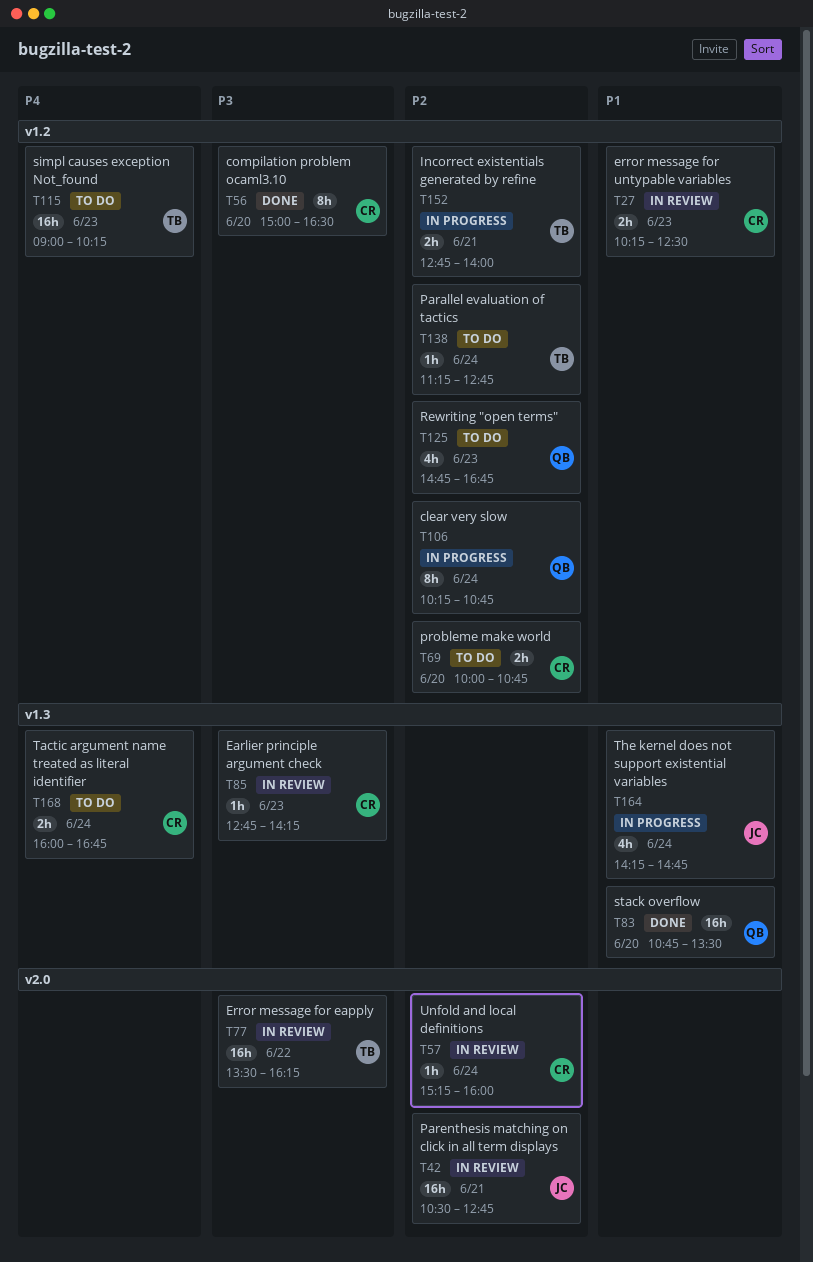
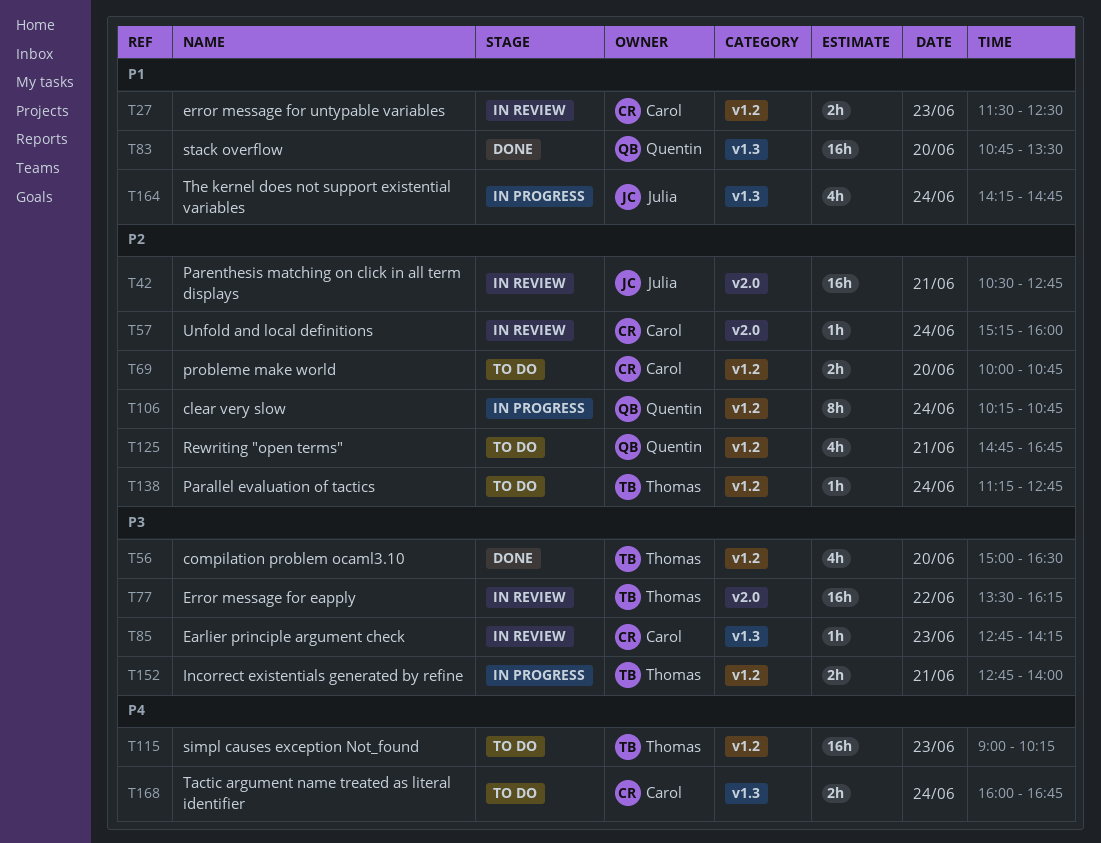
T27, begins: 10:15 -> 11:30
T56, owner: Carol -> Thomas
T56, estimate: 8h -> 4h
T125, day: Jun 23 -> Jun 21
T152, priority: P2 -> P3

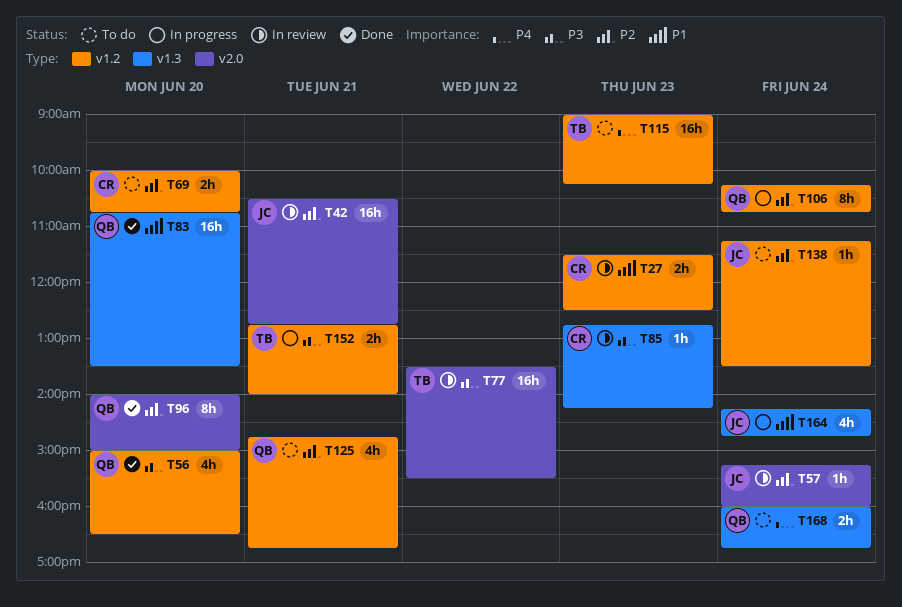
T56, owner: Thomas -> Quentin
T57, owner: Carol -> Julia
T77, ends: 16:15 -> 15:30
T96: none -> present
T138, owner: Thomas -> Julia
T138, ends: 12:45 -> 13:30
T168, owner: Carol -> Quentin

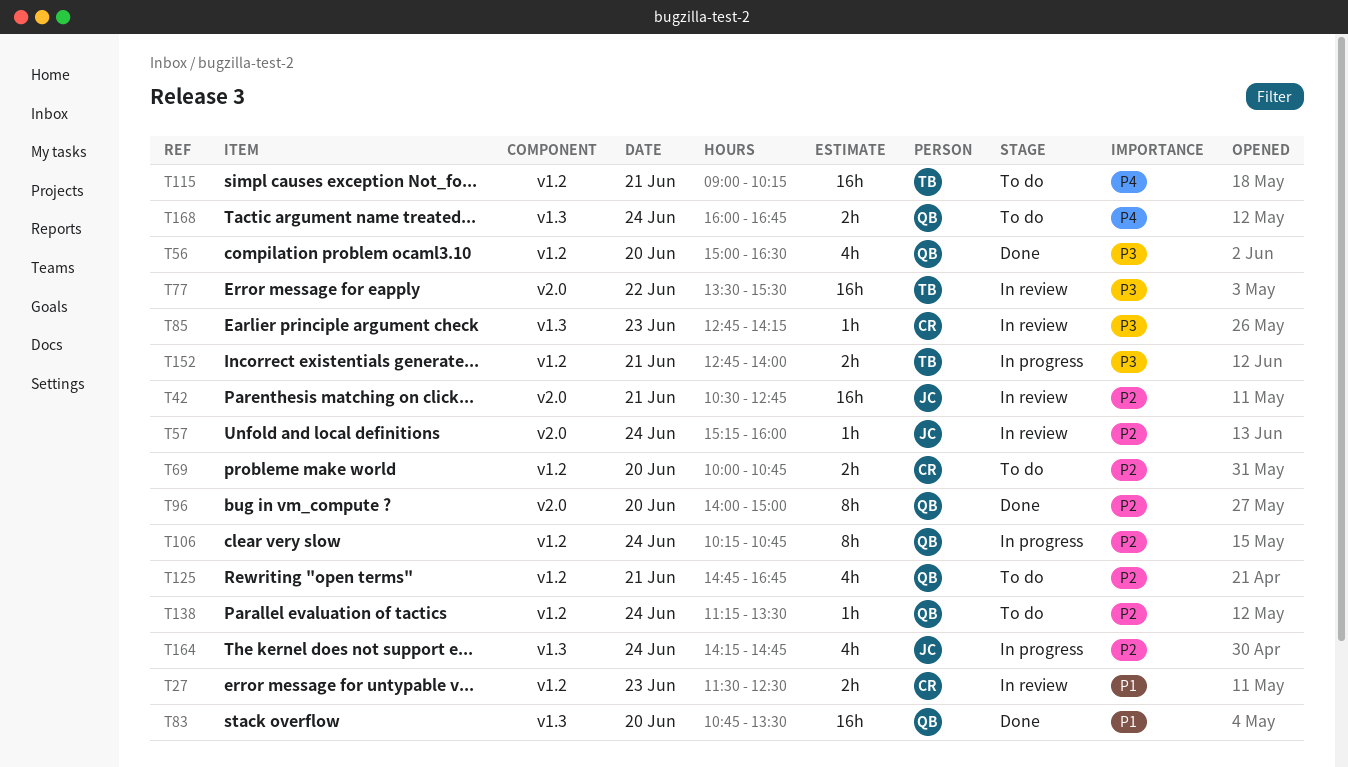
T115, day: Jun 23 -> Jun 21
T138, owner: JC -> QB
T164, priority: P1 -> P2

